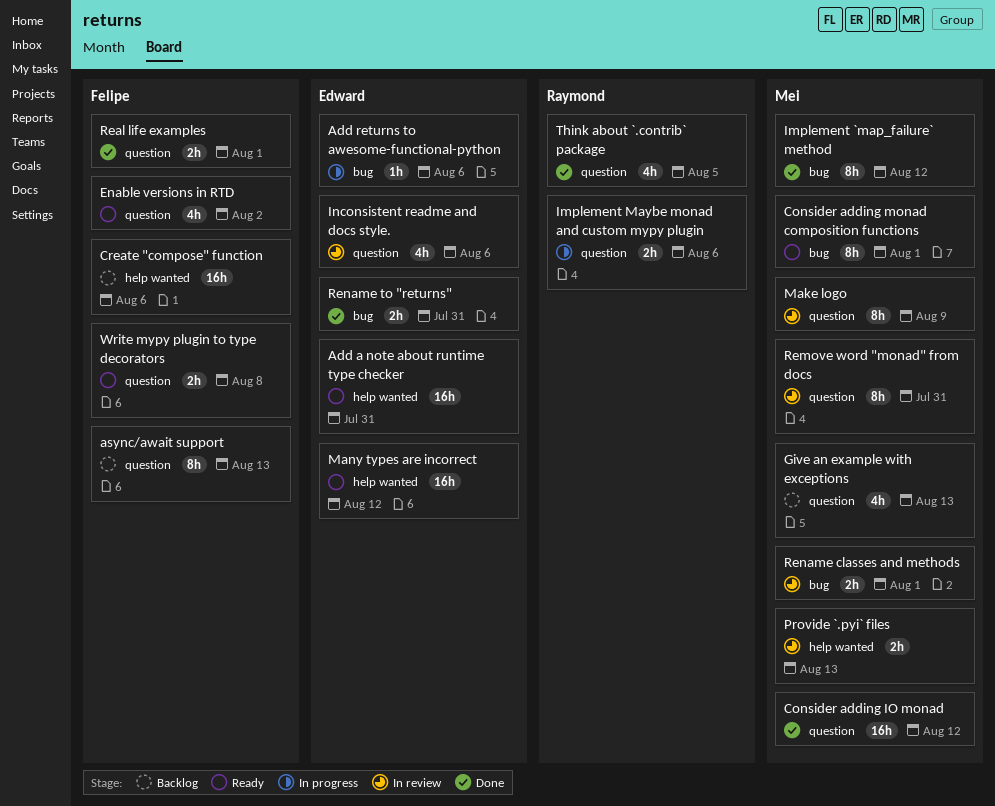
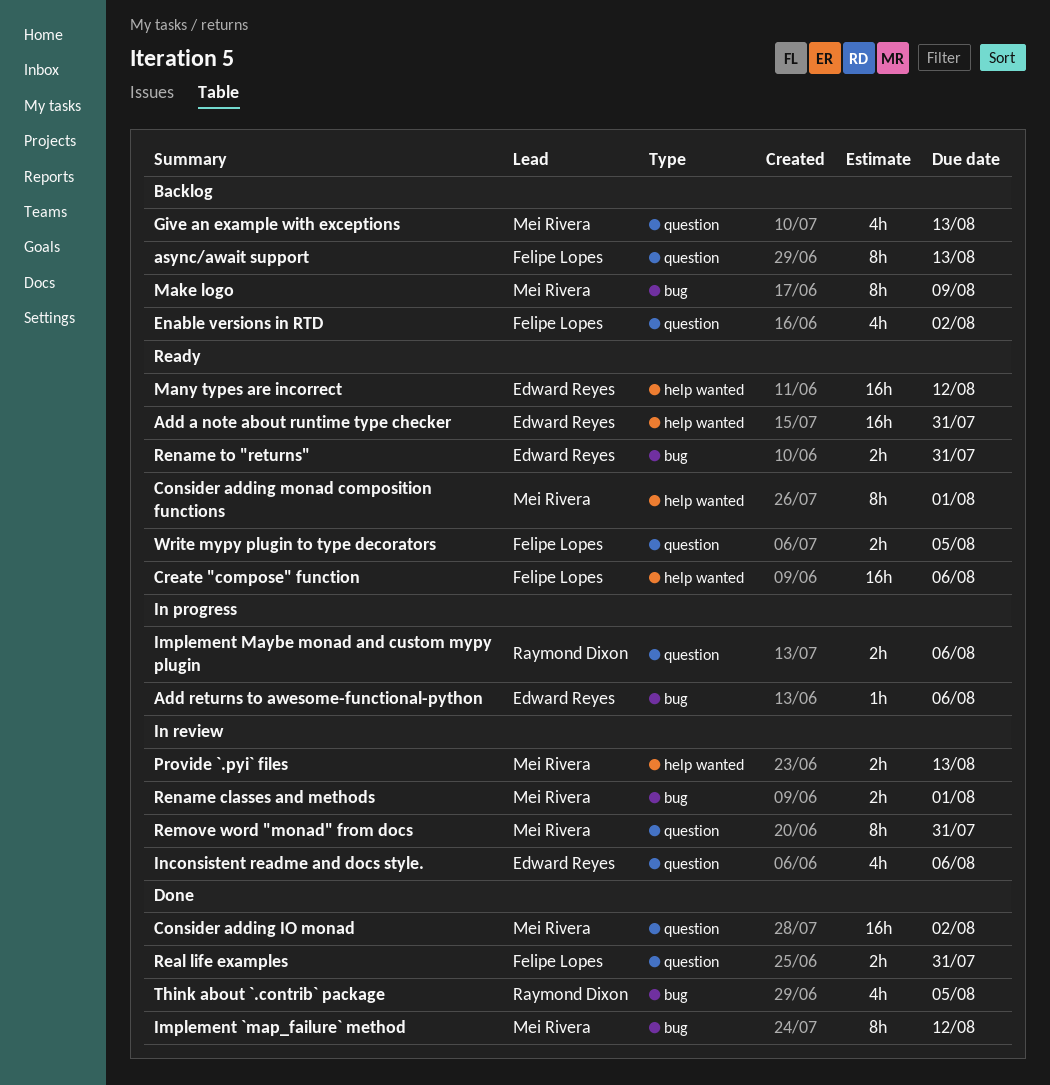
Consider adding IO monad, due: Aug 12 -> Aug 2
Consider adding monad composition functions, label: bug -> help wanted
Create "compose" function, status: Backlog -> Ready
Enable versions in RTD, status: Ready -> Backlog
Make logo, status: In review -> Backlog
Make logo, label: question -> bug
Real life examples, due: Aug 1 -> Jul 31
Rename to "returns", status: Done -> Ready
Think about `.contrib` package, label: question -> bug
Write mypy plugin to type decorators, due: Aug 8 -> Aug 5

